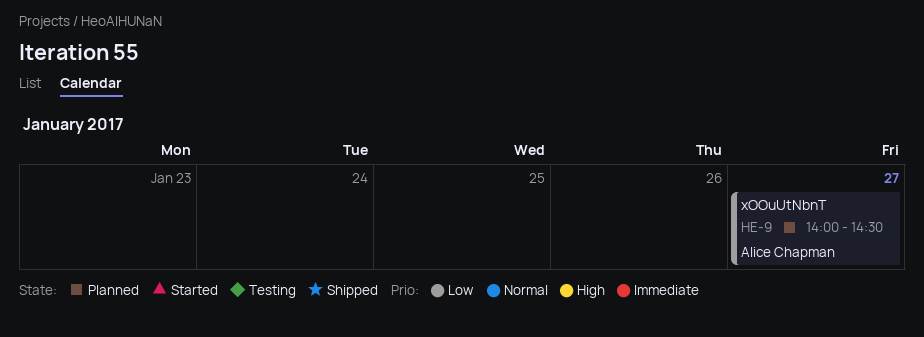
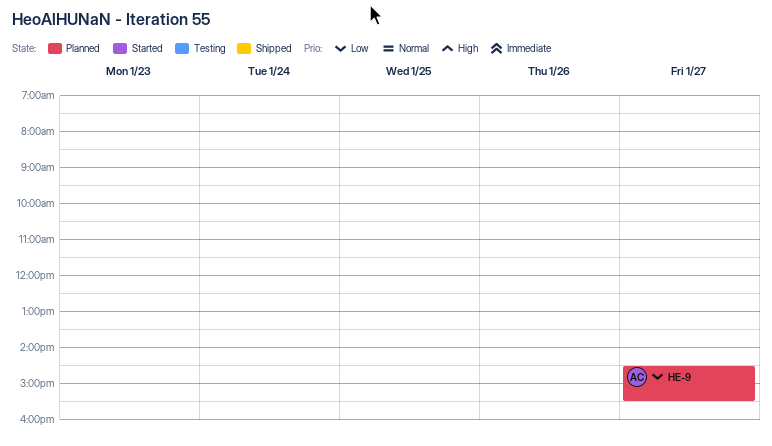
HE-9, begins: 14:00 -> 14:30
HE-9, ends: 14:30 -> 15:30

